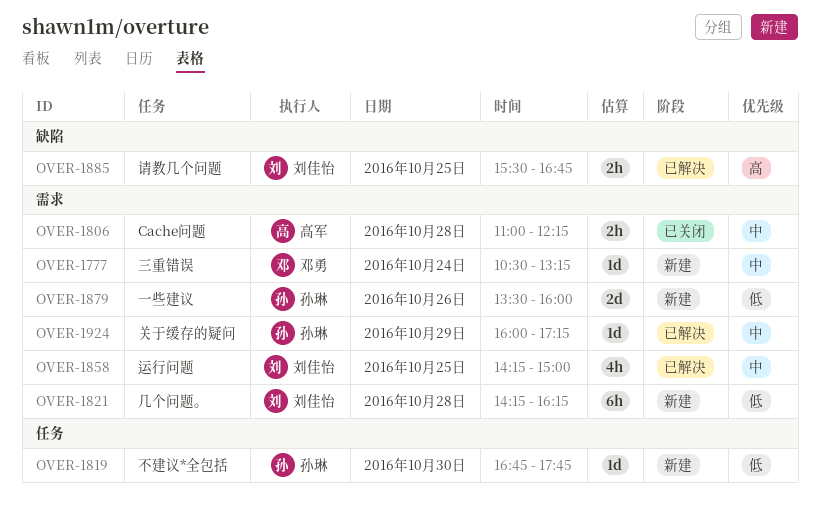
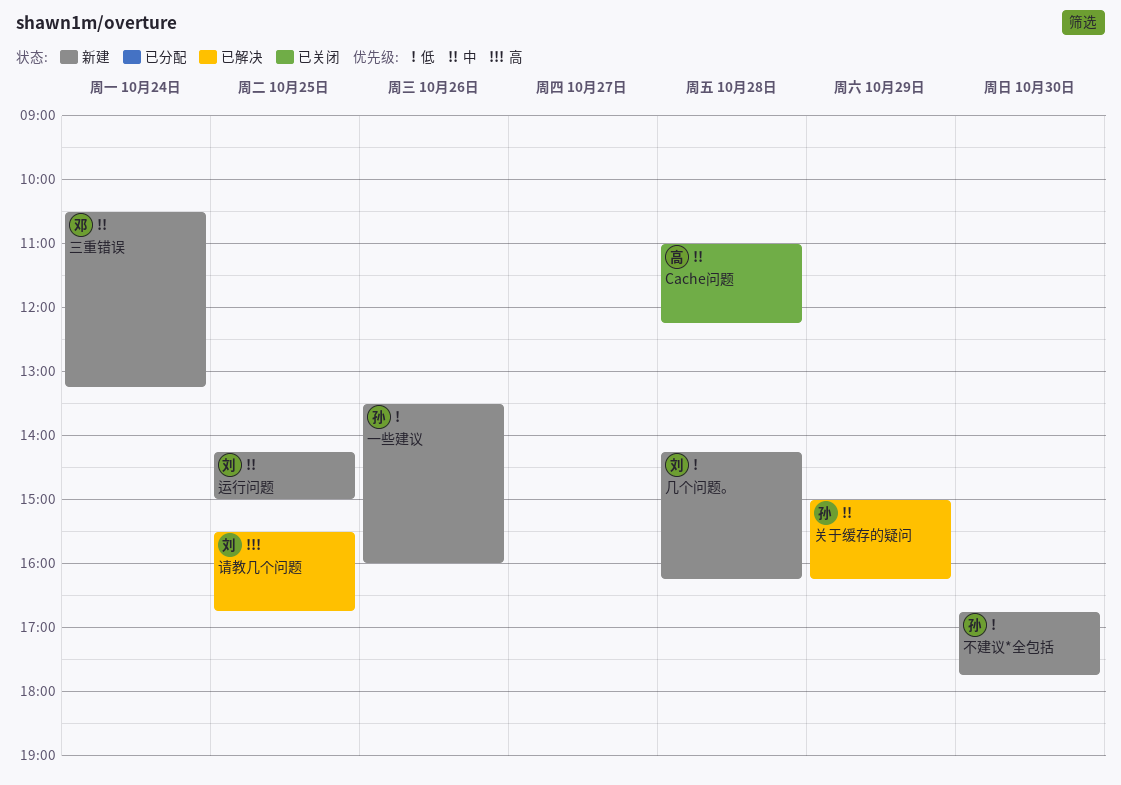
关于缓存的疑问, begins: 16:00 -> 15:00
关于缓存的疑问, ends: 17:15 -> 16:15
运行问题, status: 已解决 -> 新建

